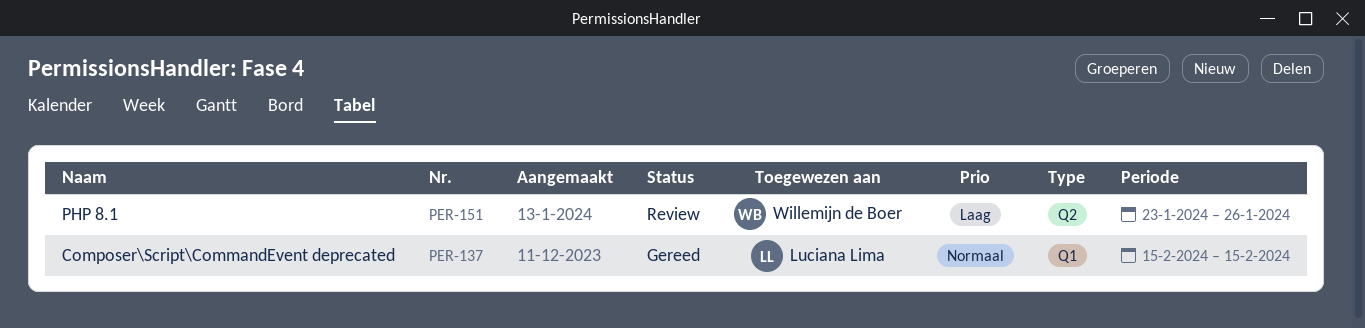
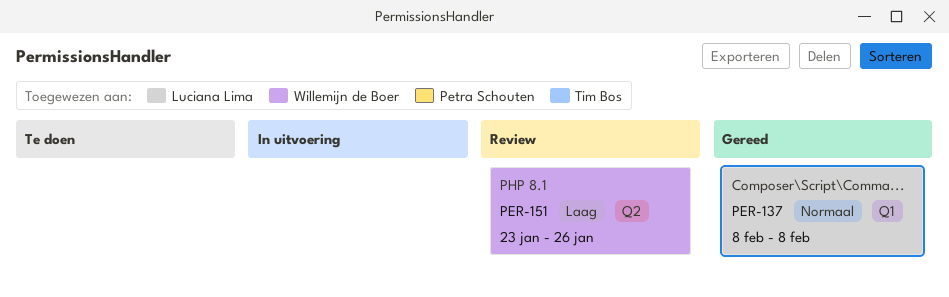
PER-137, start: Feb 15 -> Feb 8
PER-137, due: Feb 15 -> Feb 8

